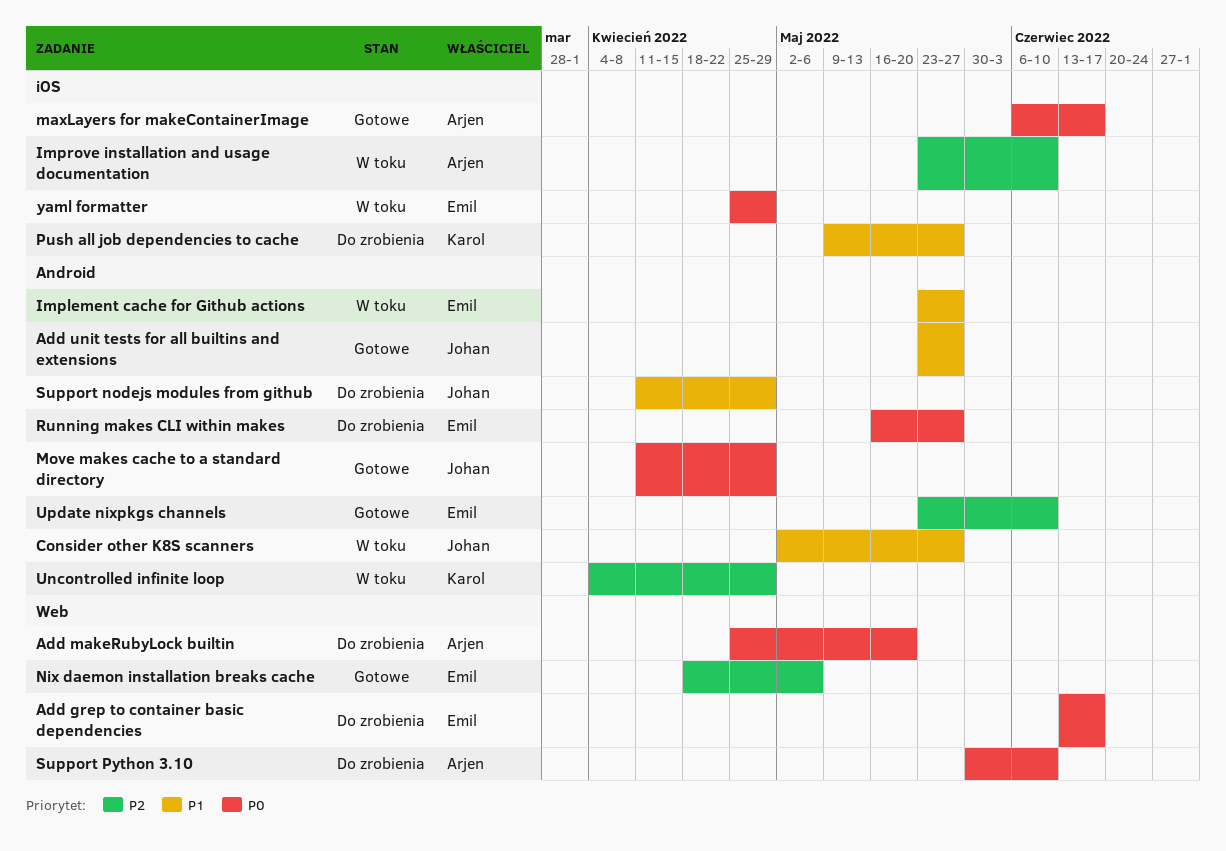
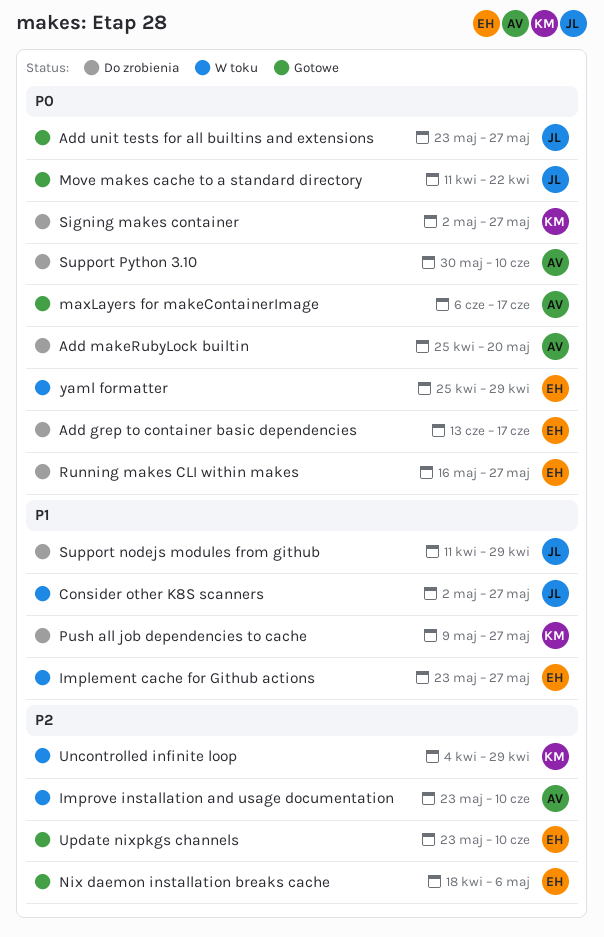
Add unit tests for all builtins and extensions, priority: P1 -> P0
Move makes cache to a standard directory, due: Apr 29 -> Apr 22
Signing makes container: none -> present

